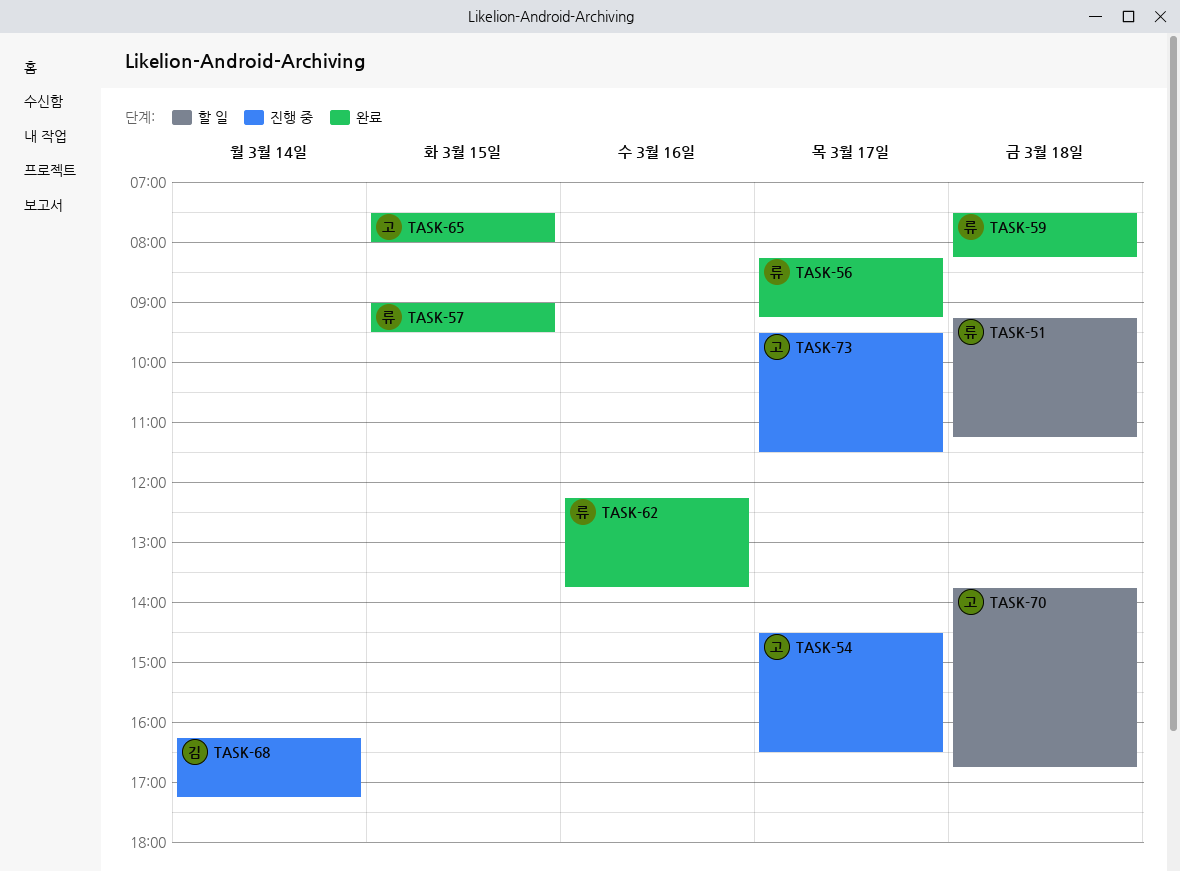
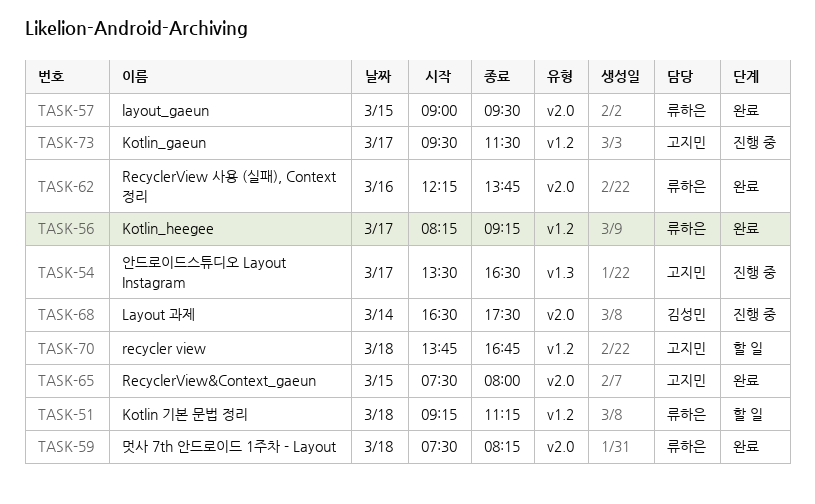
TASK-54, begins: 14:30 -> 13:30
TASK-68, begins: 16:15 -> 16:30
TASK-68, ends: 17:15 -> 17:30

